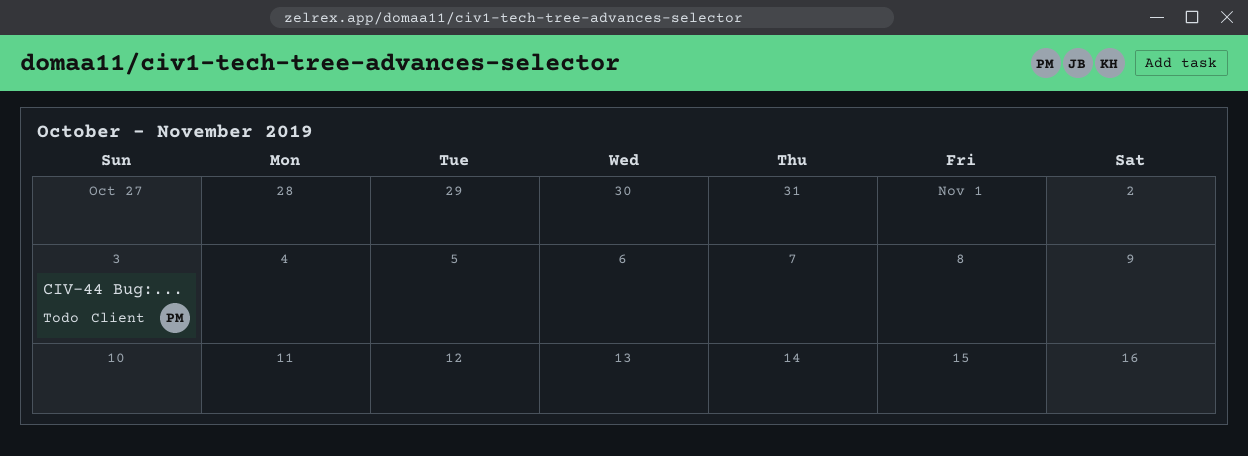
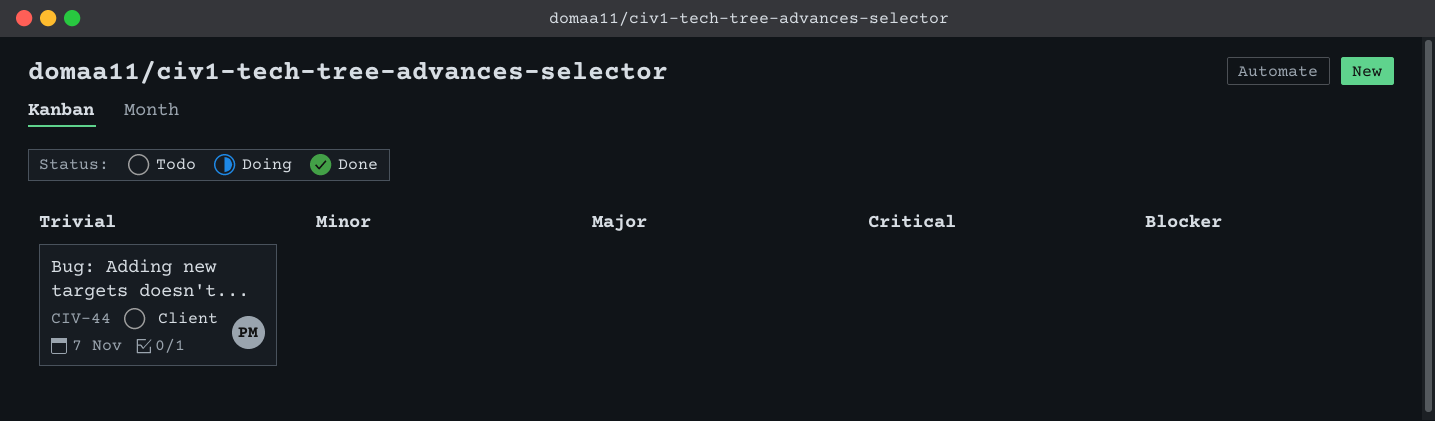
CIV-44, due: Nov 3 -> Nov 7

